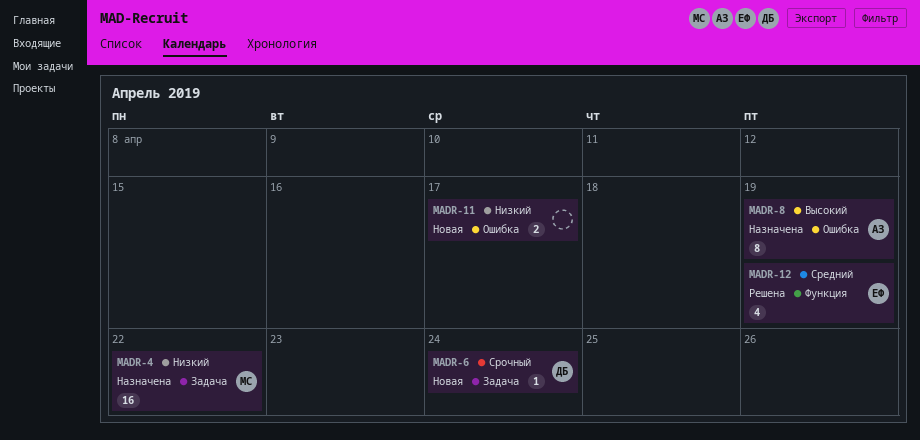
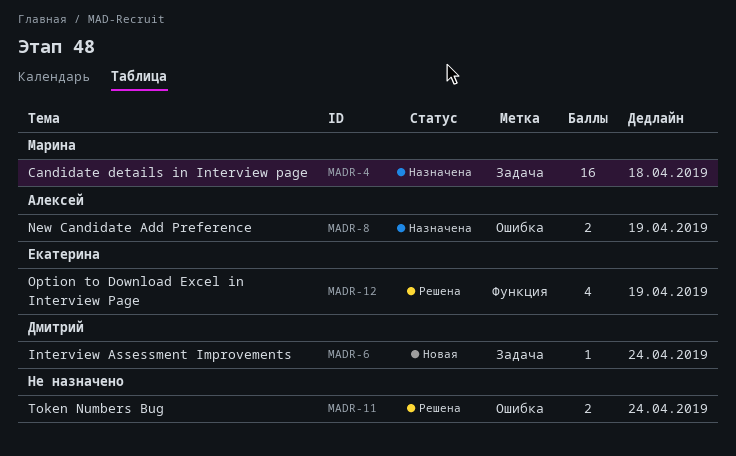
MADR-4, due: Apr 22 -> Apr 18
MADR-8, estimate: 8 -> 2
MADR-11, status: Новая -> Решена
MADR-11, due: Apr 17 -> Apr 24

